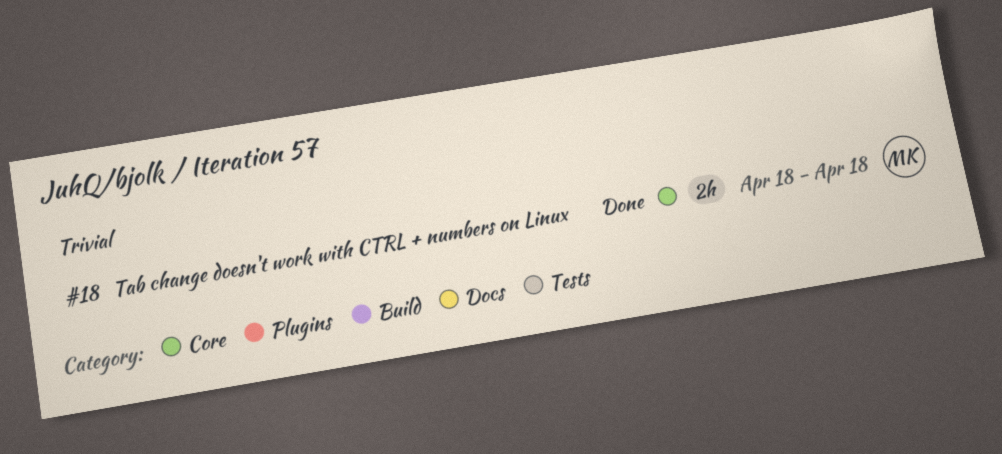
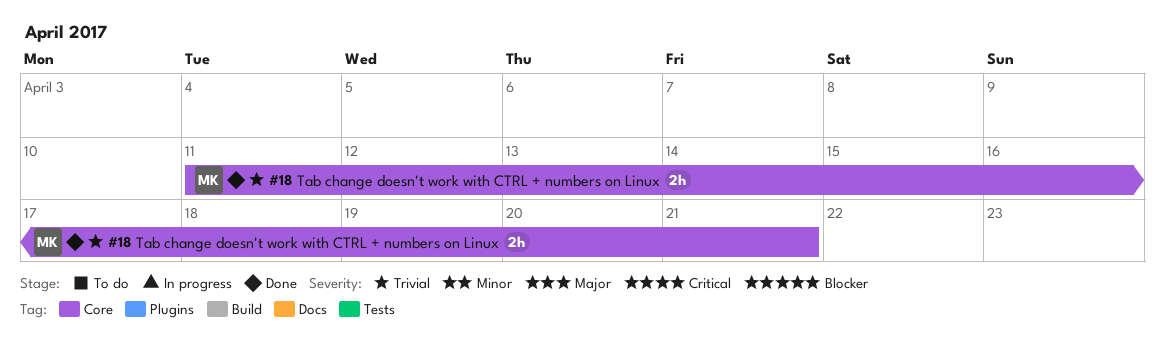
#18, start: Apr 18 -> Apr 11
#18, due: Apr 18 -> Apr 21

